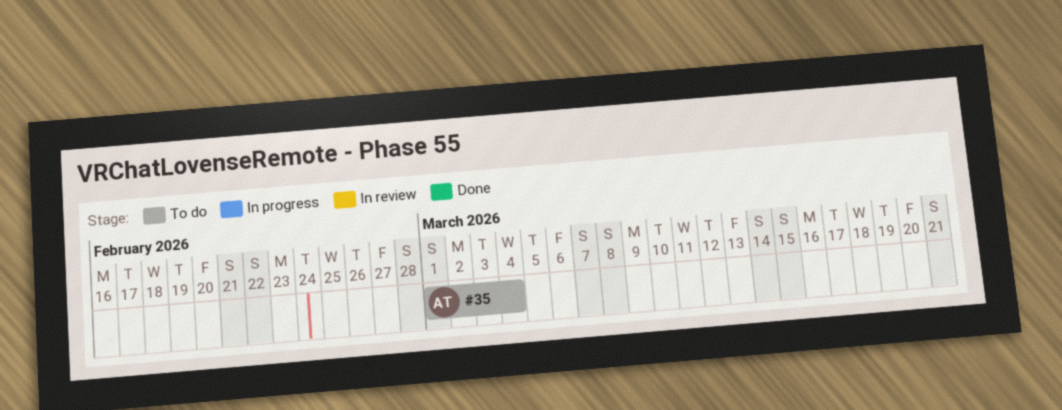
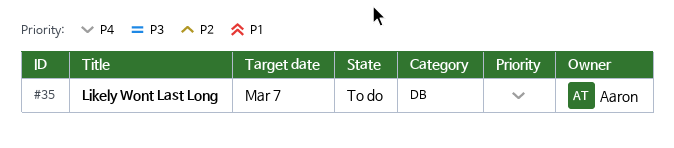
#35, due: Mar 4 -> Mar 7

